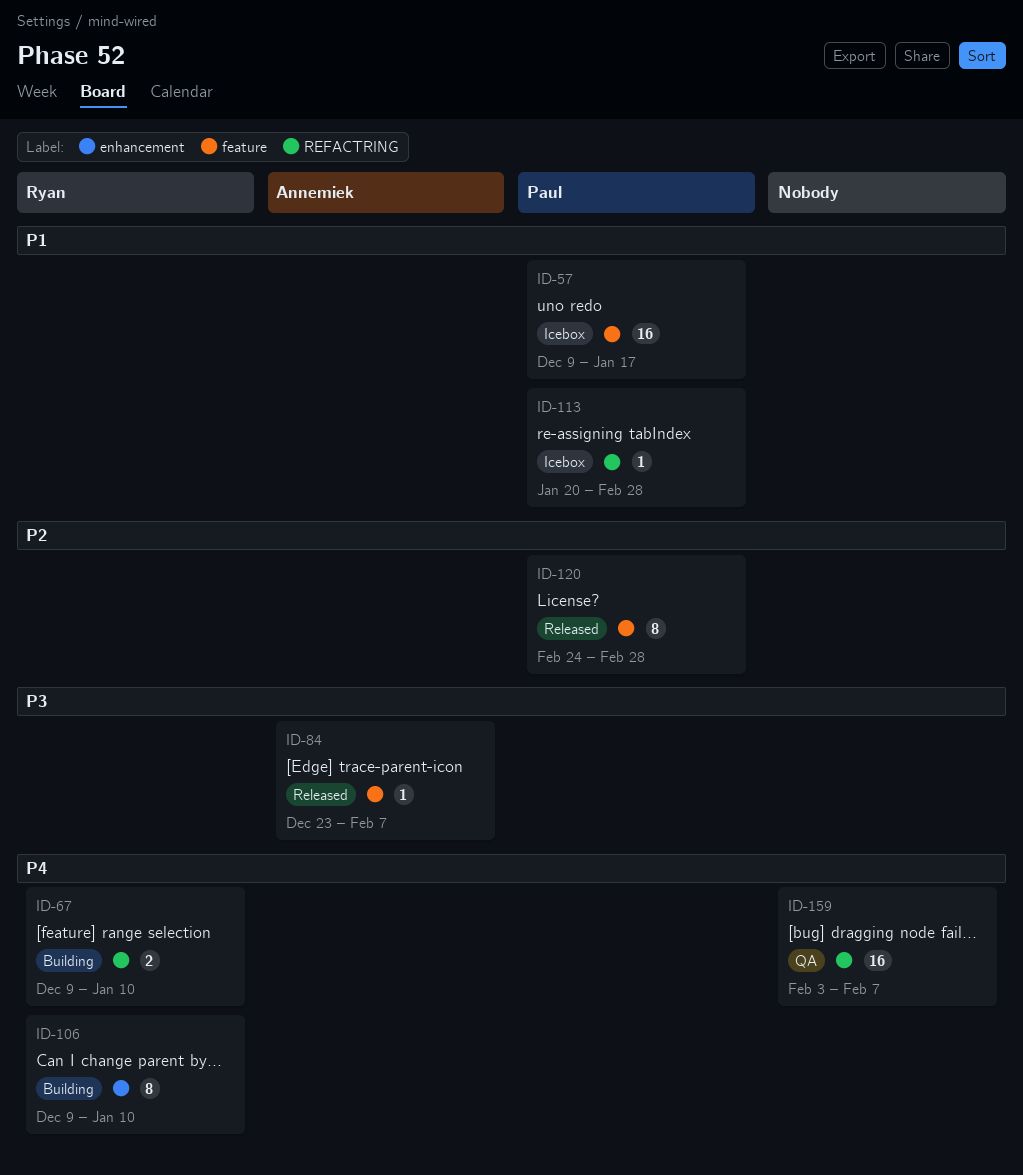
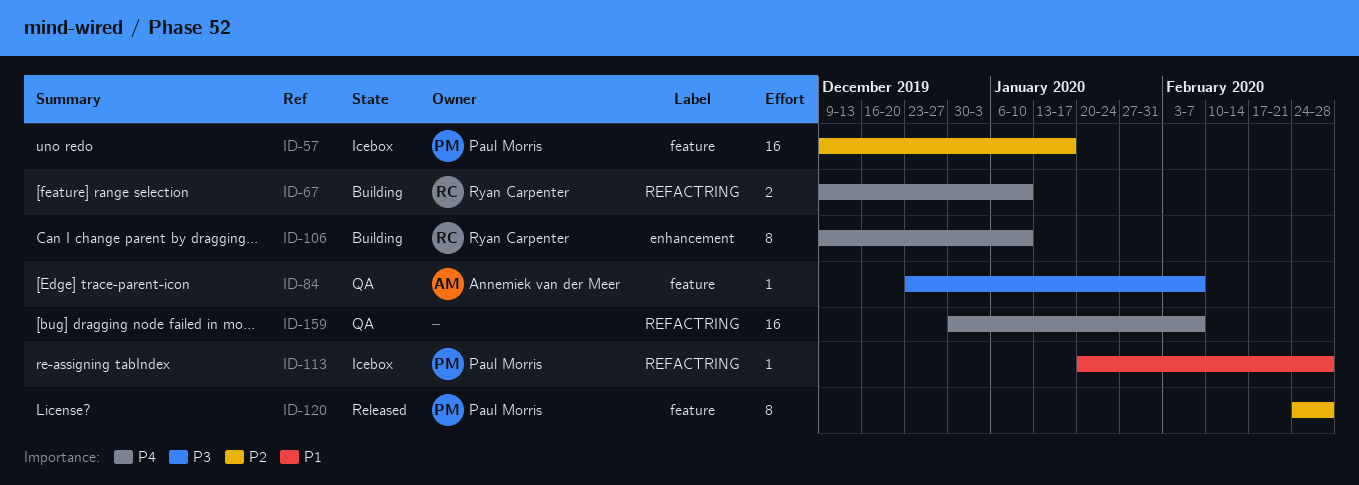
ID-57, priority: P1 -> P2
ID-84, status: Released -> QA
ID-159, start: Feb 3 -> Dec 30

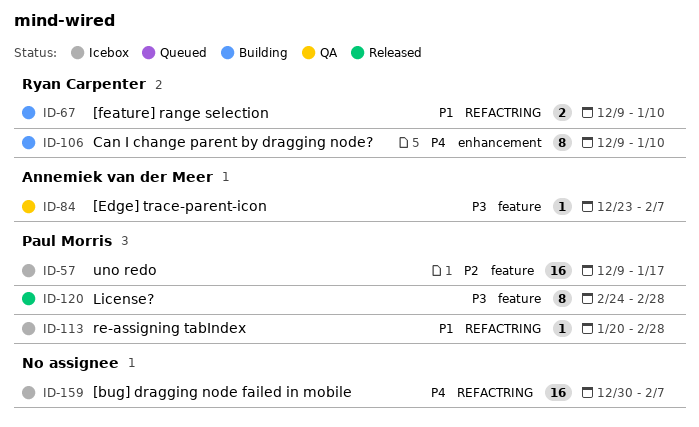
ID-67, priority: P4 -> P1
ID-120, priority: P2 -> P3
ID-159, status: QA -> Icebox

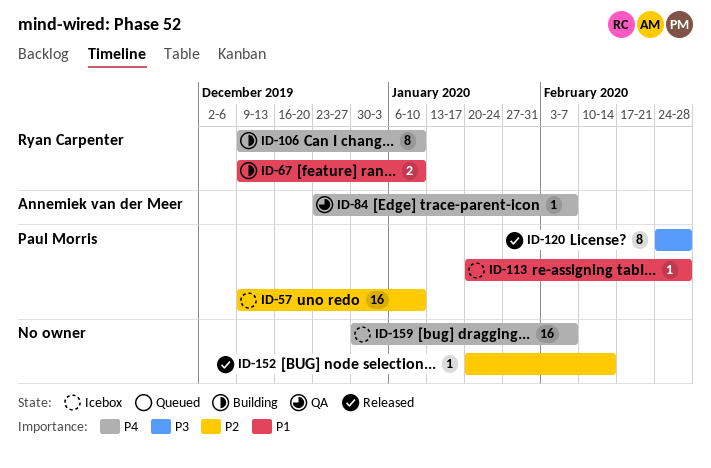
ID-57, due: Jan 17 -> Jan 10
ID-84, priority: P3 -> P4
ID-152: none -> present

